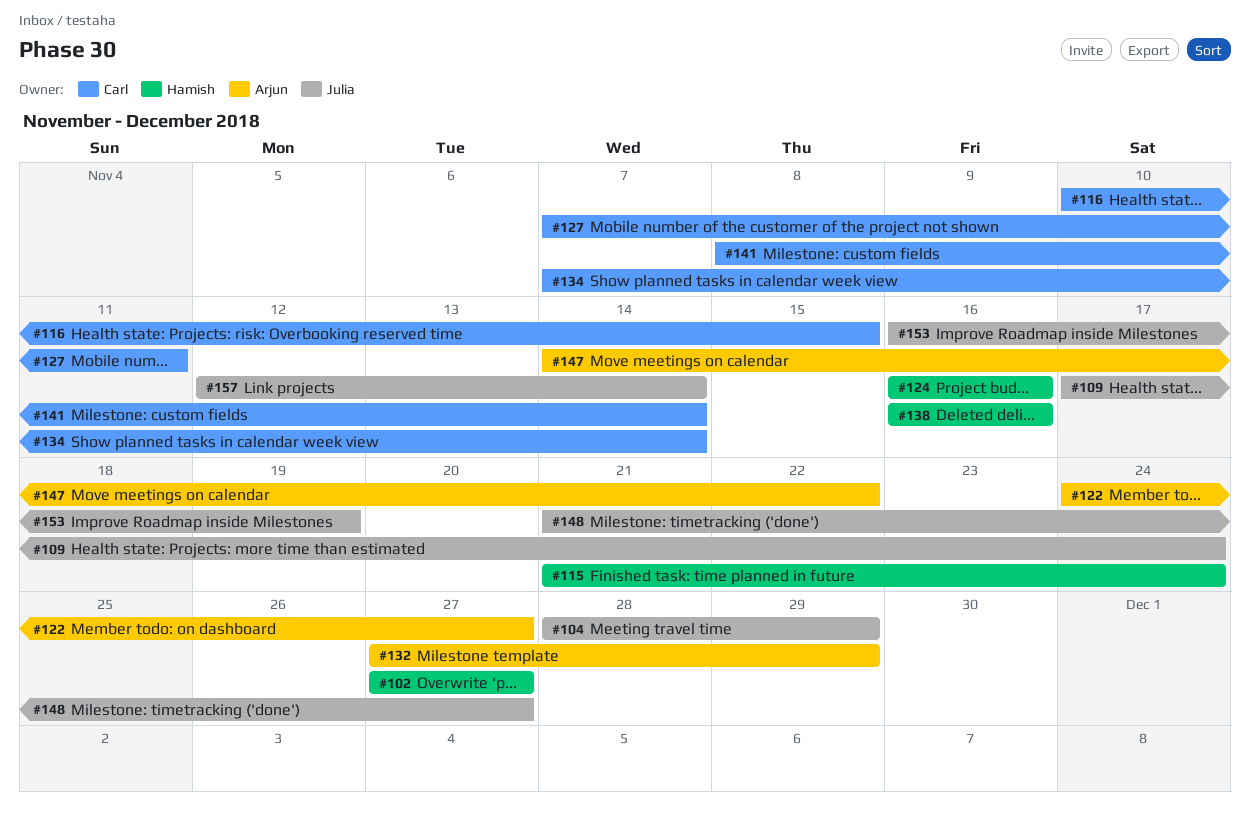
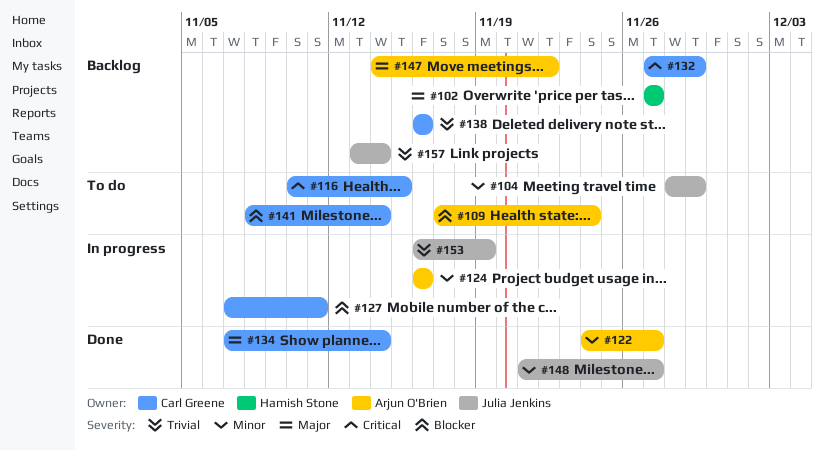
#109, owner: Julia Jenkins -> Arjun O'Brien
#115: present -> none
#124, owner: Hamish Stone -> Arjun O'Brien
#132, owner: Arjun O'Brien -> Carl Greene
#138, owner: Hamish Stone -> Carl Greene
#157, start: Nov 12 -> Nov 13

